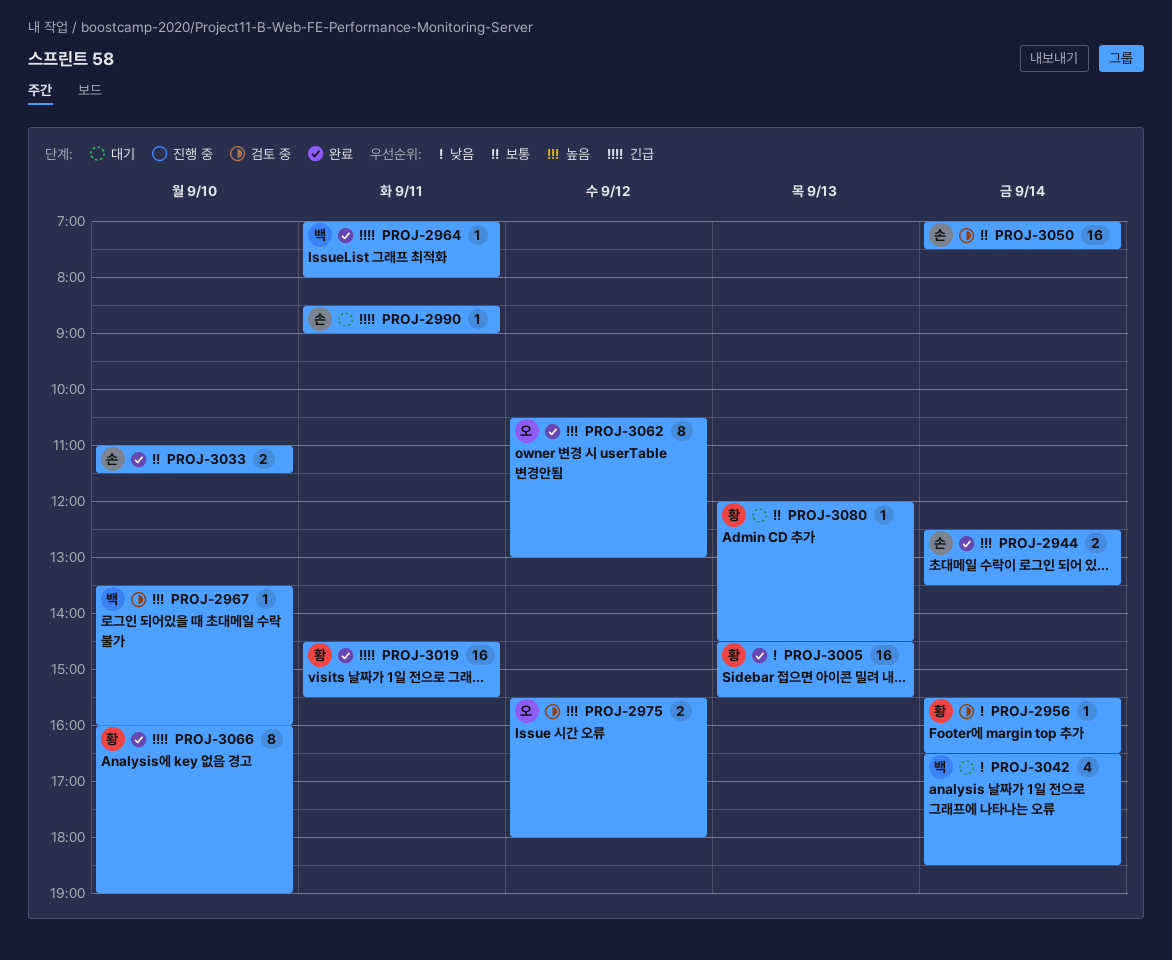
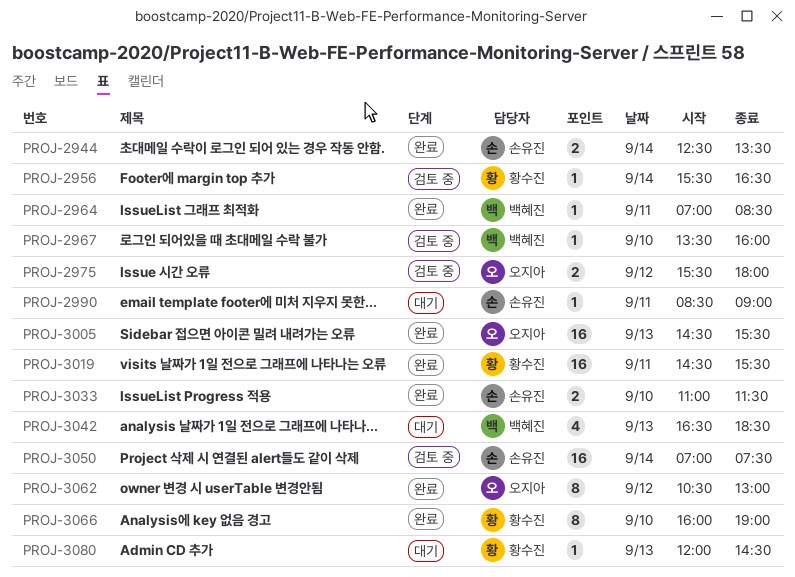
PROJ-2964, ends: 08:00 -> 08:30
PROJ-3005, owner: 황수진 -> 오지아
PROJ-3042, day: Sep 14 -> Sep 13

